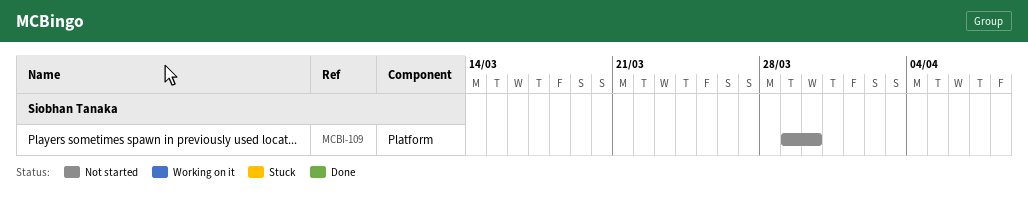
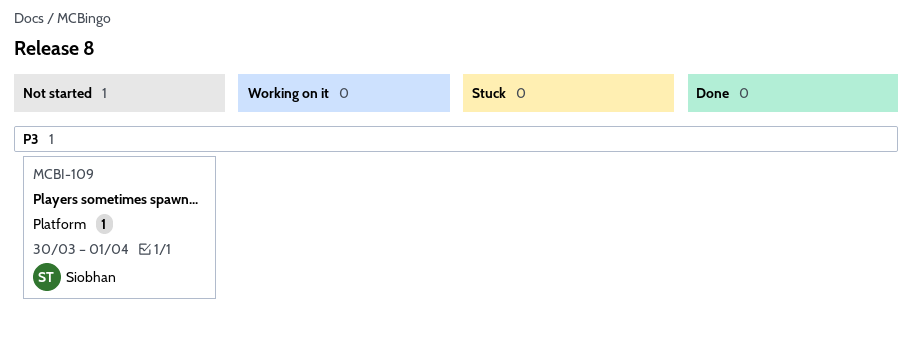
MCBI-109, start: Mar 29 -> Mar 30
MCBI-109, due: Mar 30 -> Apr 1

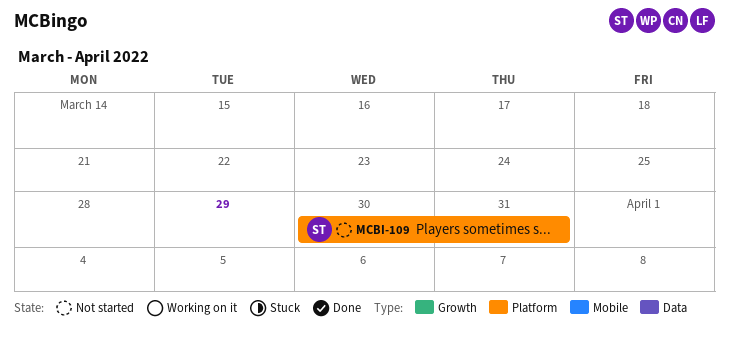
MCBI-109, due: Apr 1 -> Mar 31

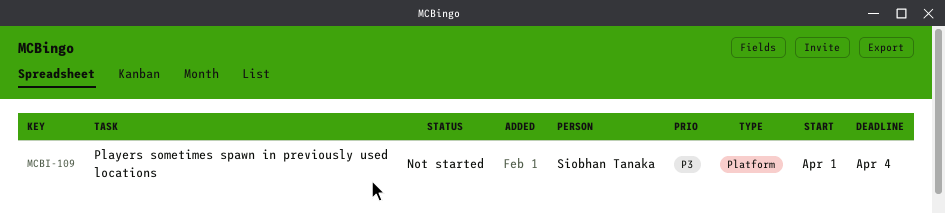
MCBI-109, start: Mar 30 -> Apr 1
MCBI-109, due: Mar 31 -> Apr 4

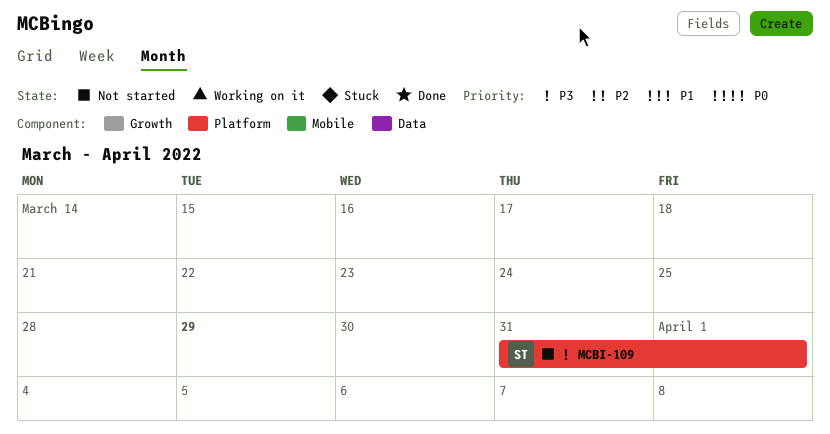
MCBI-109, start: Apr 1 -> Mar 31
MCBI-109, due: Apr 4 -> Apr 1

